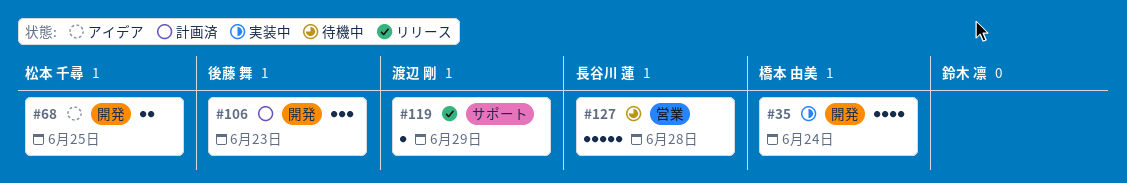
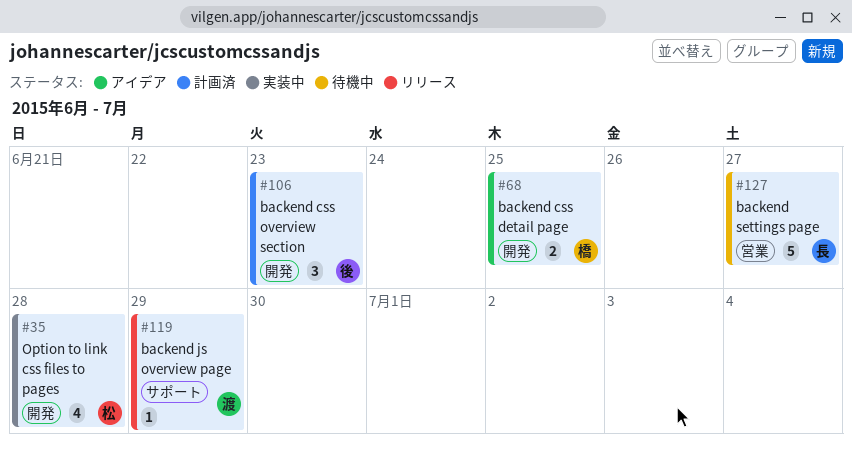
#35, owner: 橋本 由美 -> 松本 千尋
#35, due: Jun 24 -> Jun 28
#68, owner: 松本 千尋 -> 橋本 由美
#127, due: Jun 28 -> Jun 27

